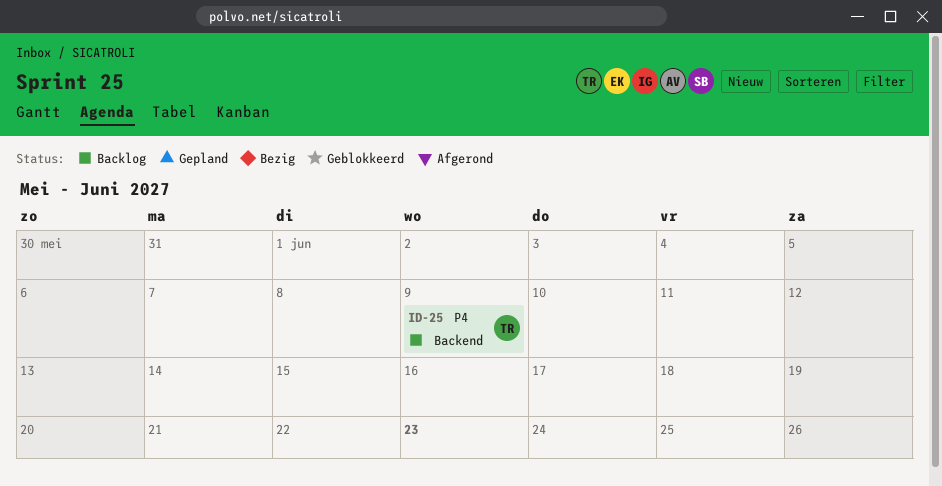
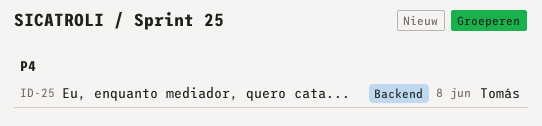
ID-25, due: Jun 9 -> Jun 8

